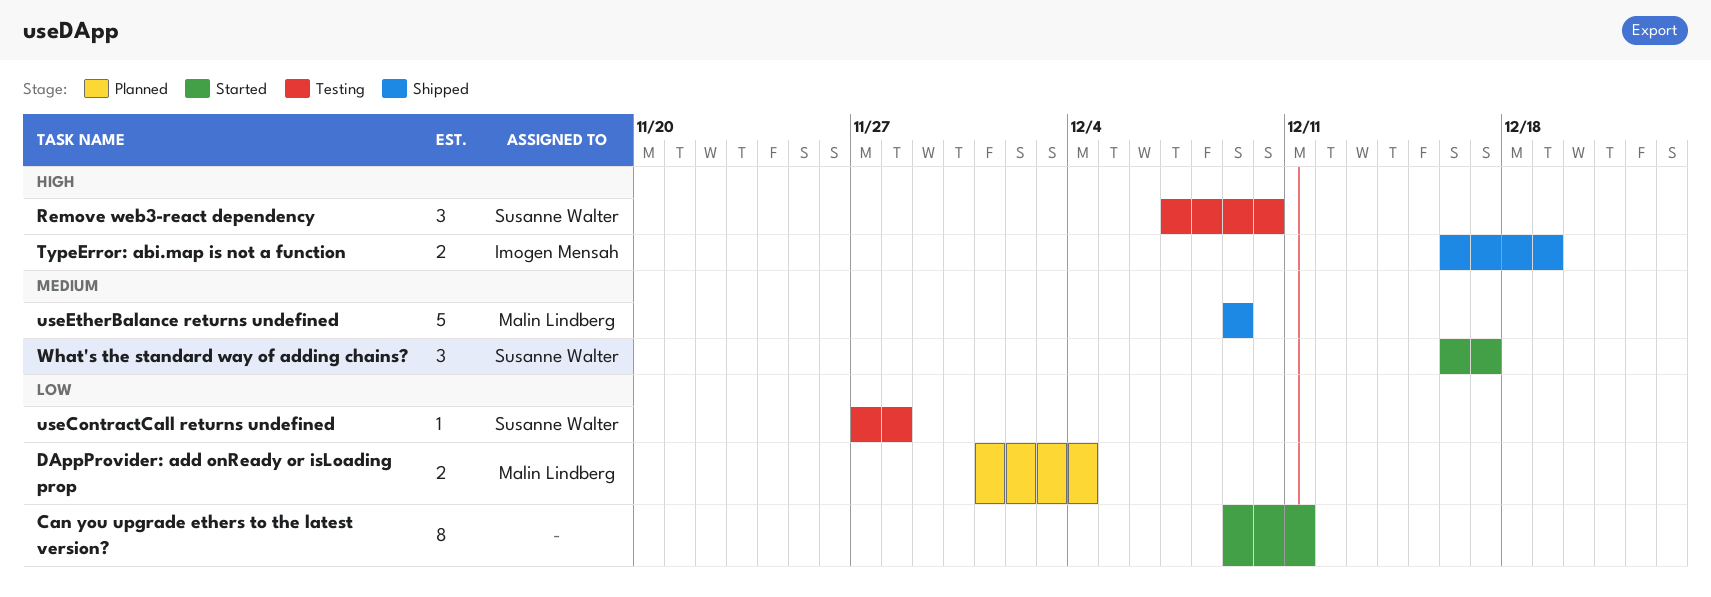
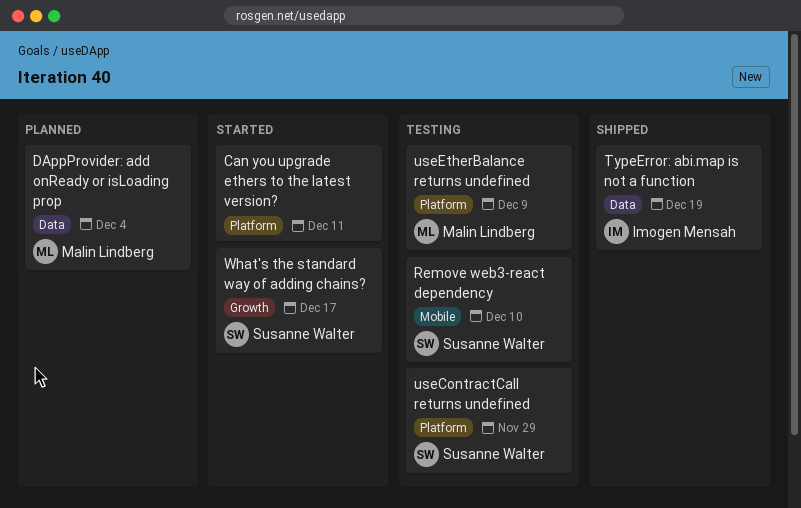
useContractCall returns undefined, due: Nov 28 -> Nov 29
useEtherBalance returns undefined, status: Shipped -> Testing

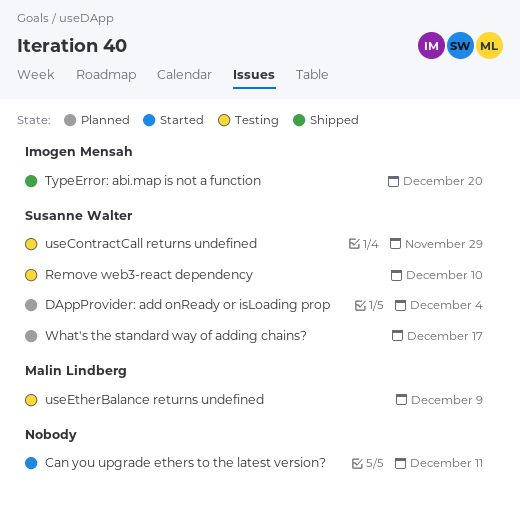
DAppProvider: add onReady or isLoading prop, owner: Malin Lindberg -> Susanne Walter
TypeError: abi.map is not a function, due: Dec 19 -> Dec 20
What's the standard way of adding chains?, status: Started -> Planned

